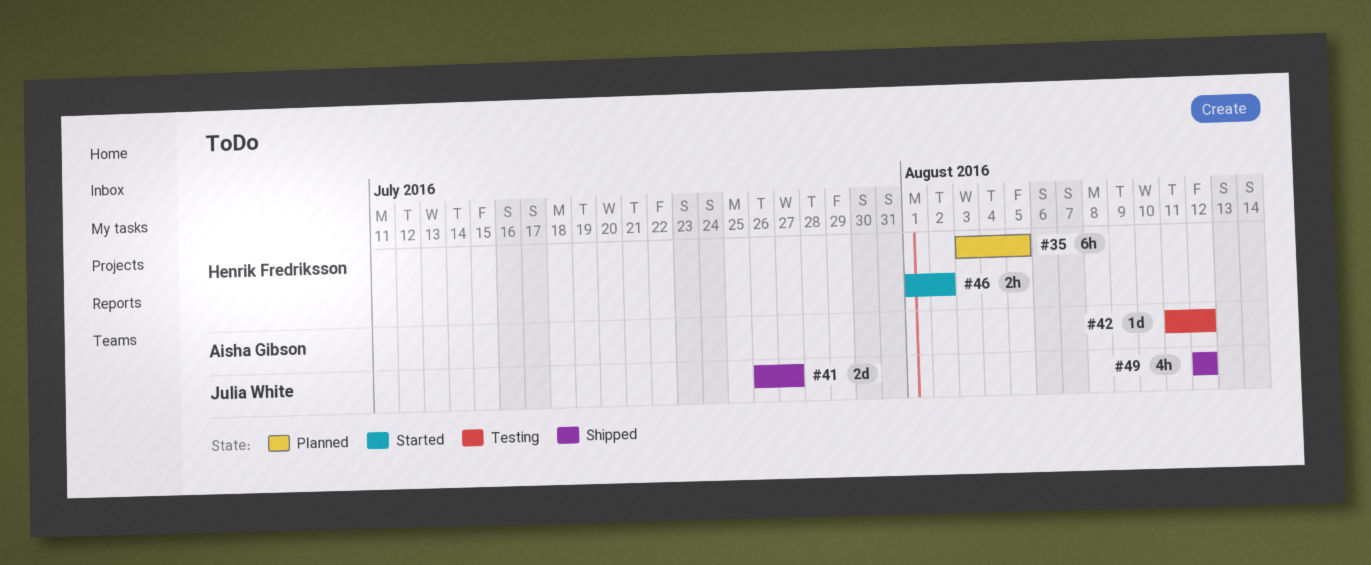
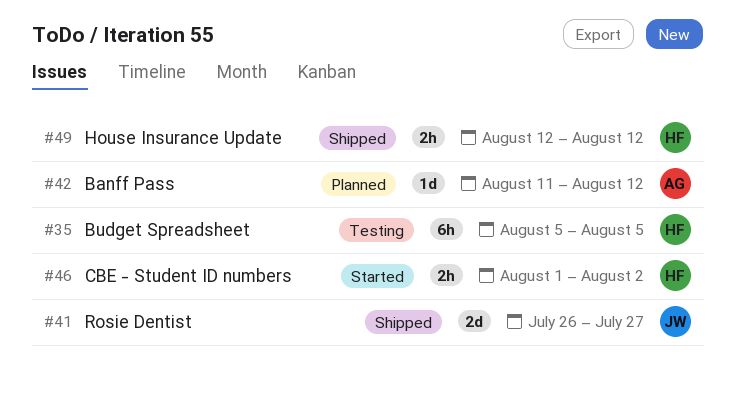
#35, status: Planned -> Testing
#35, start: Aug 3 -> Aug 5
#42, status: Testing -> Planned
#49, owner: Julia White -> Henrik Fredriksson
#49, estimate: 4h -> 2h

